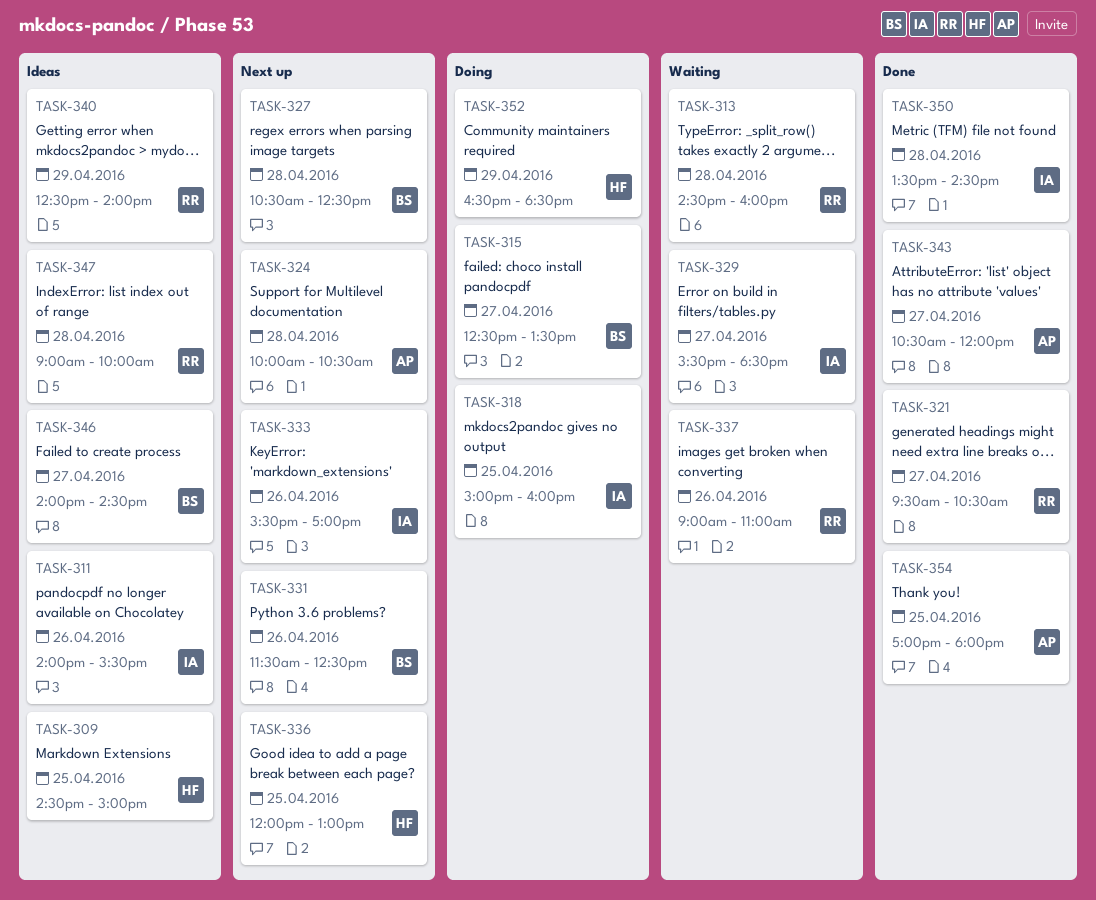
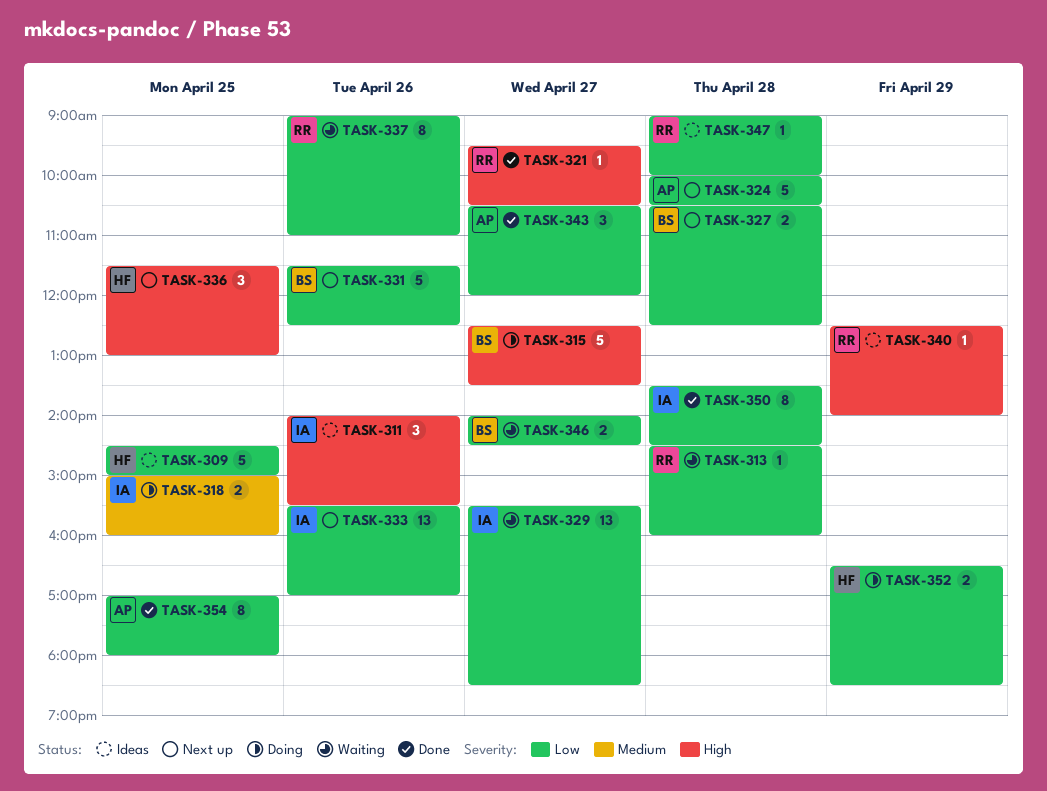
TASK-336, begins: 12:00 -> 11:30
TASK-346, status: Ideas -> Waiting

